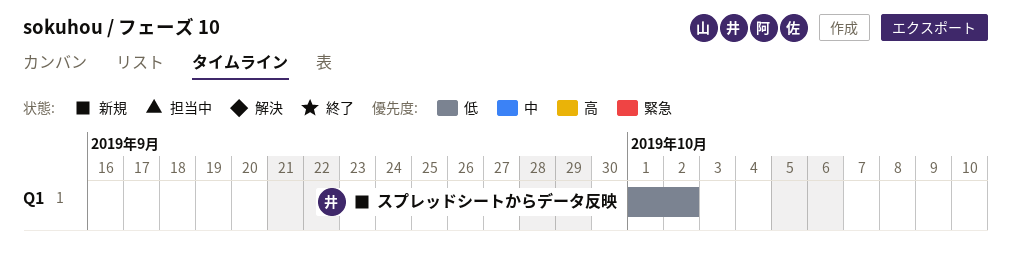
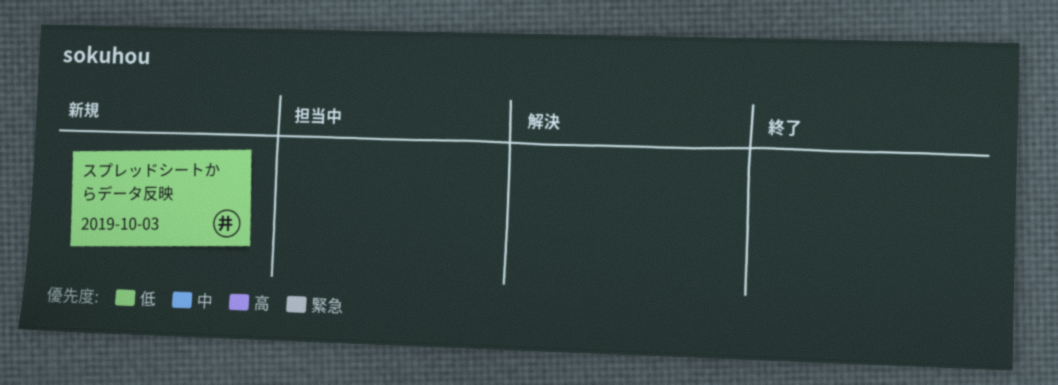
スプレッドシートからデータ反映, due: Oct 2 -> Oct 3

